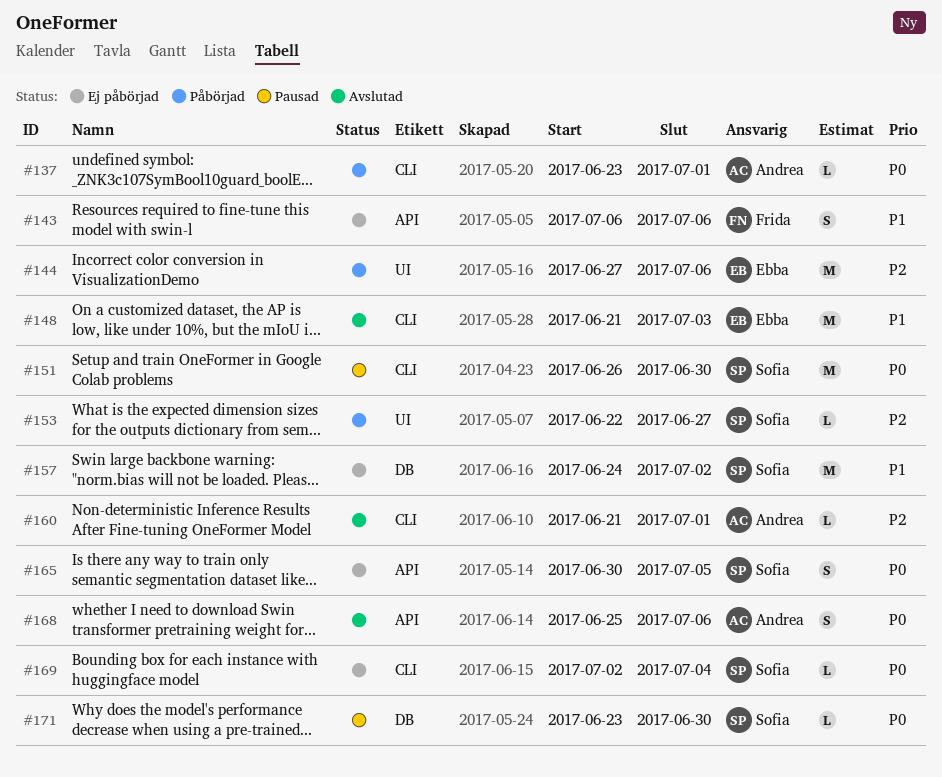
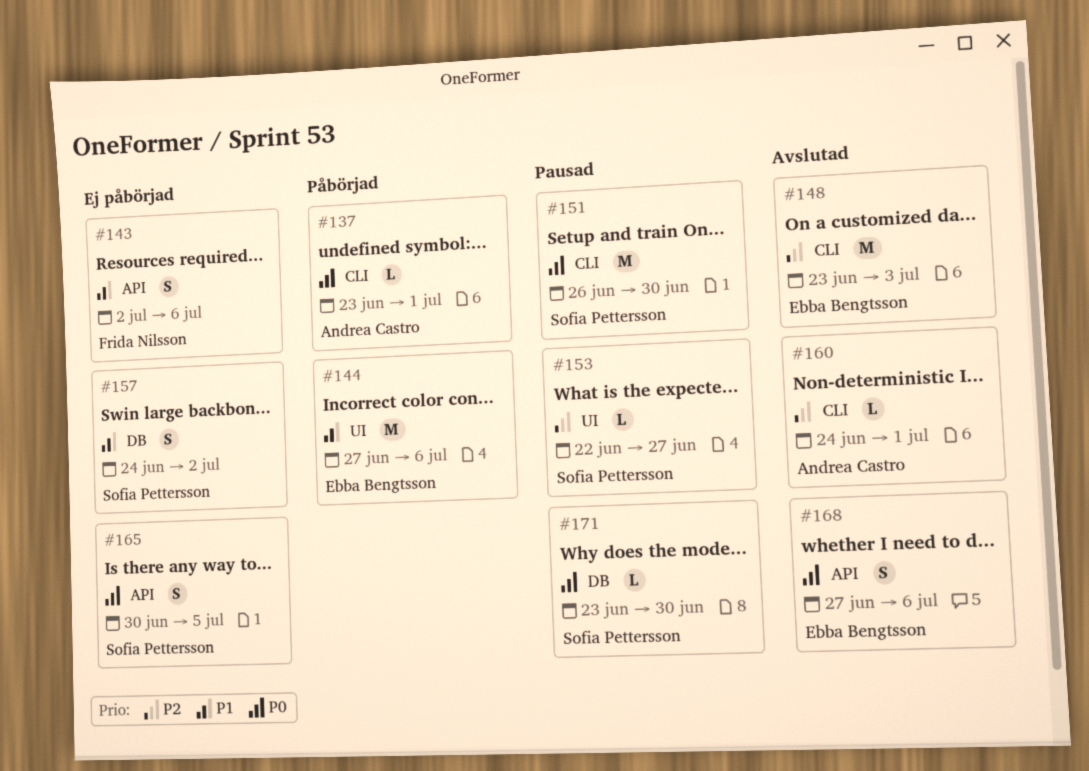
#143, start: Jul 6 -> Jul 2
#144, priority: P2 -> P1
#148, priority: P1 -> P2
#148, start: Jun 21 -> Jun 23
#153, status: Påbörjad -> Pausad
#157, estimate: M -> S
#160, start: Jun 21 -> Jun 24
#168, owner: Andrea Castro -> Ebba Bengtsson
#168, start: Jun 25 -> Jun 27
#169: present -> none

